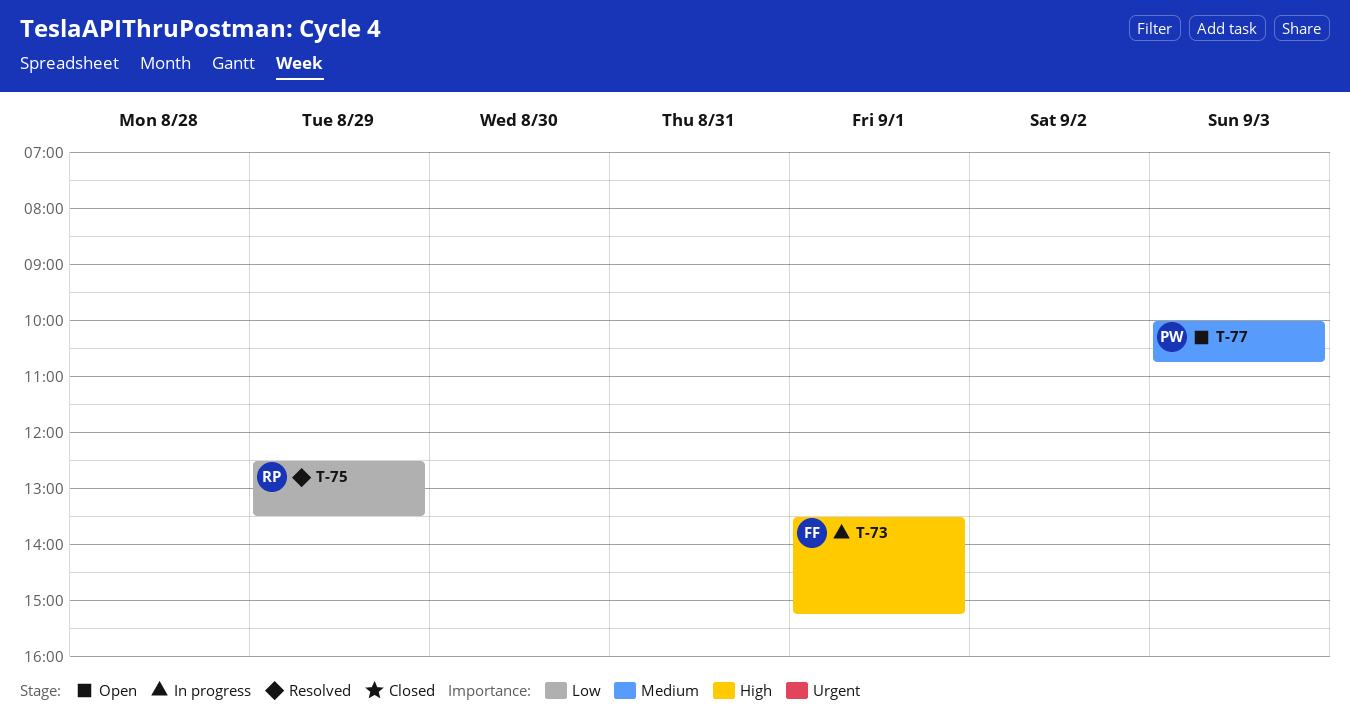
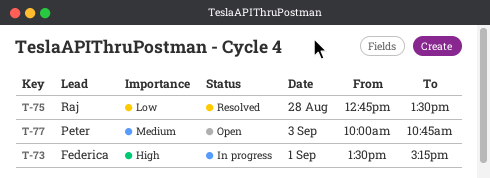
T-75, day: Aug 29 -> Aug 28
T-75, begins: 12:30 -> 12:45

